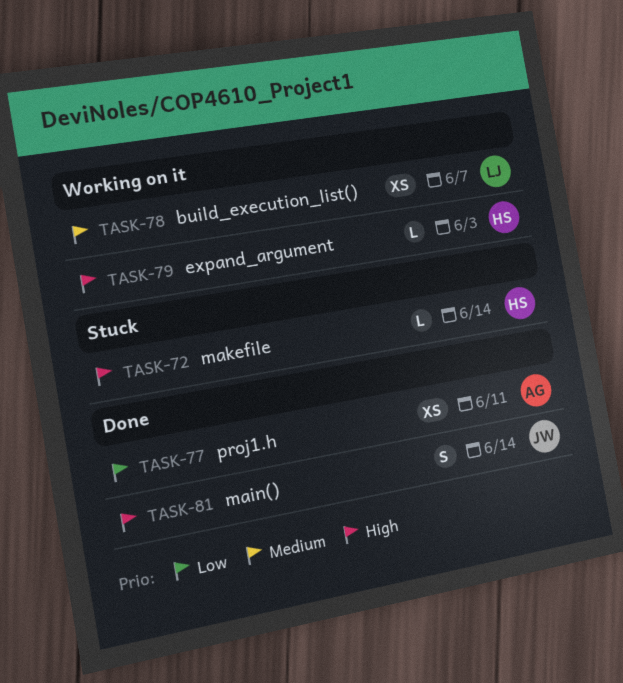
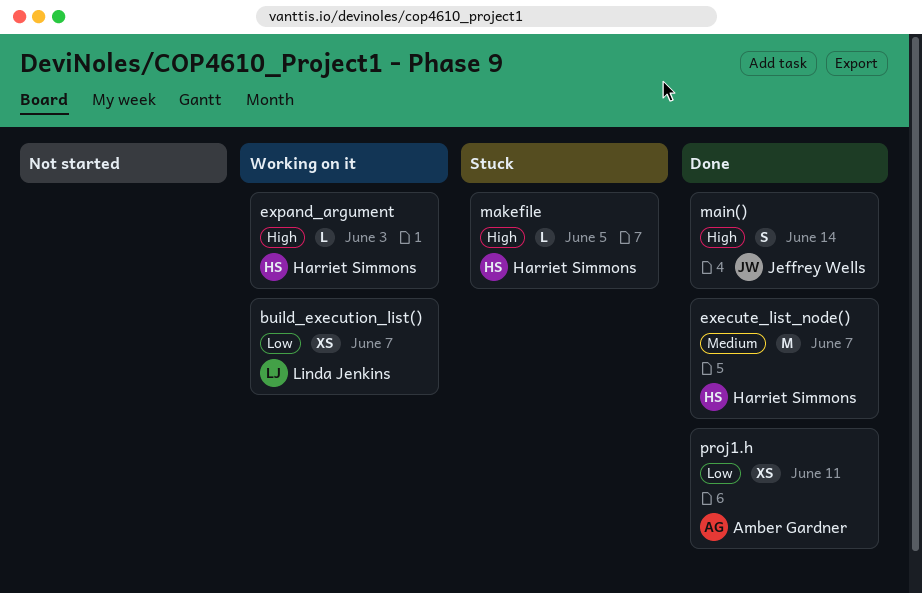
build_execution_list(), priority: Medium -> Low
execute_list_node(): none -> present
makefile, due: Jun 14 -> Jun 5

